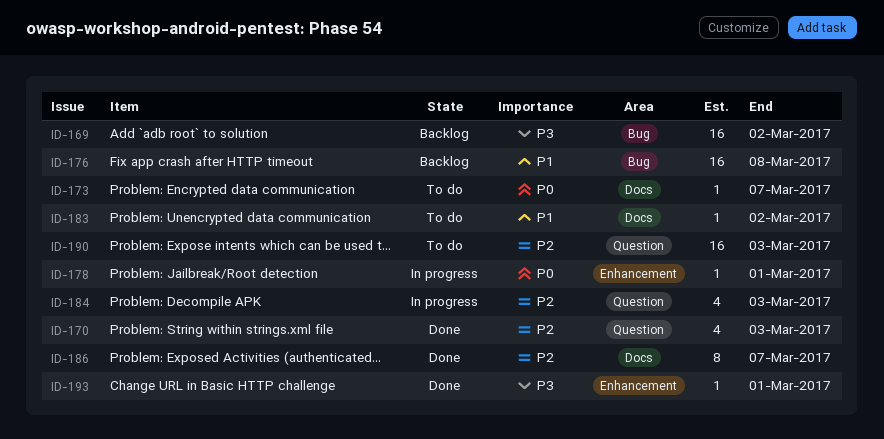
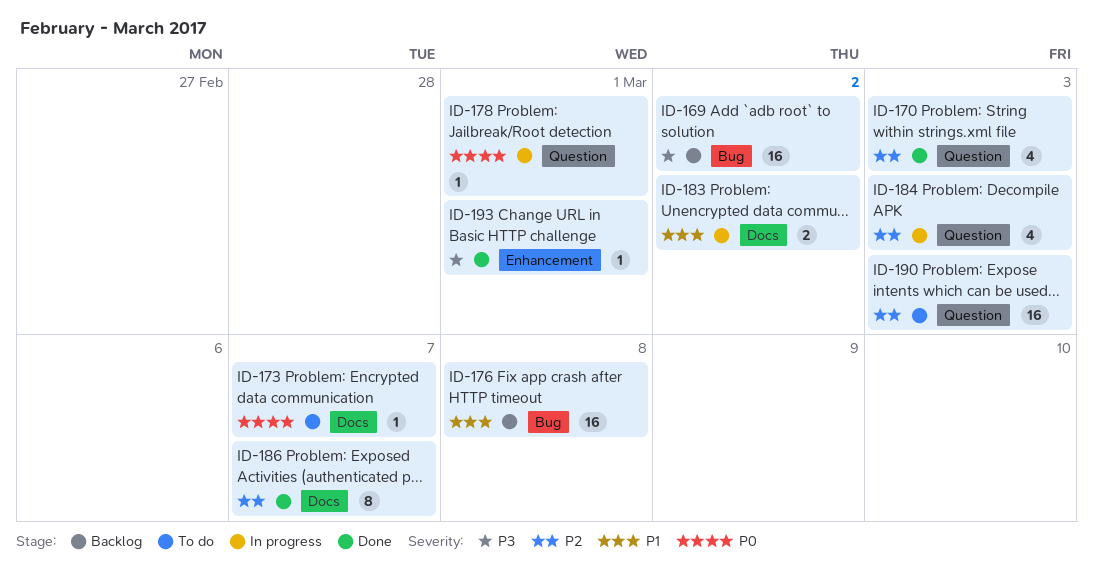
ID-178, label: Enhancement -> Question
ID-183, status: To do -> In progress
ID-183, estimate: 1 -> 2

